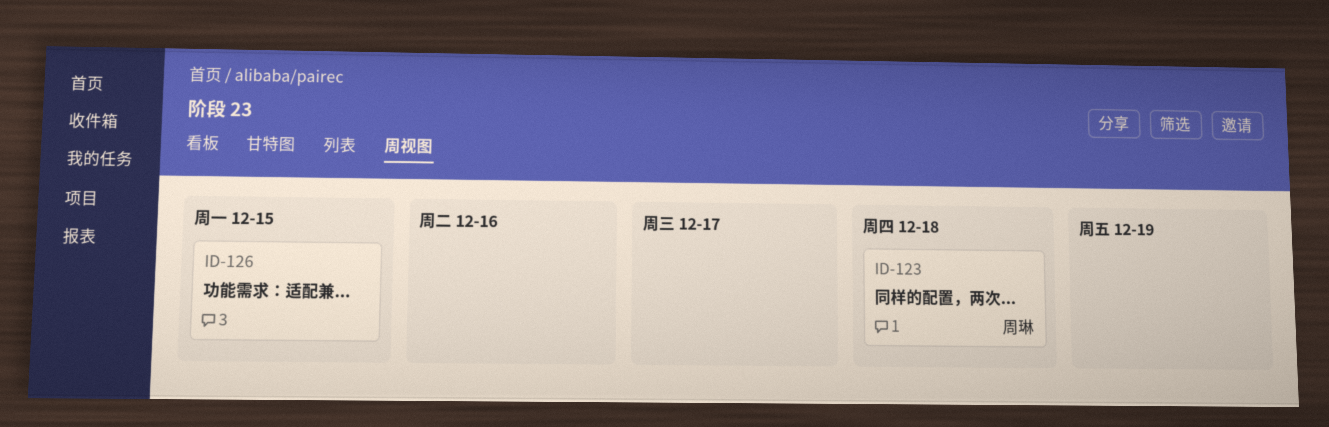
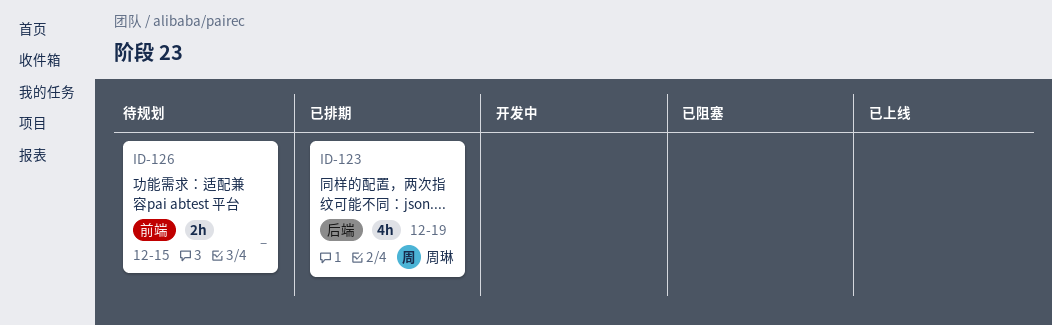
ID-123, due: Dec 18 -> Dec 19

